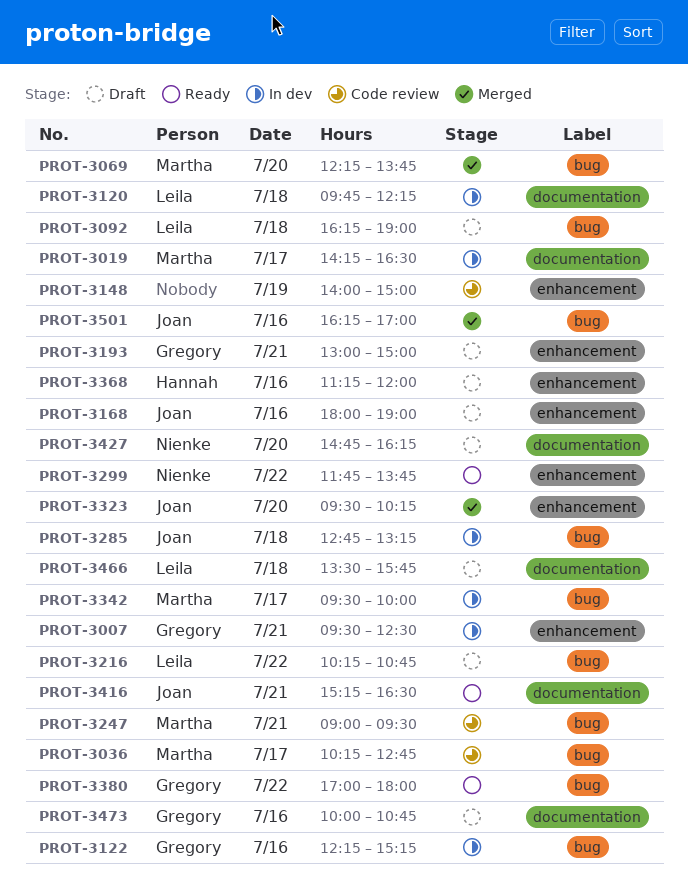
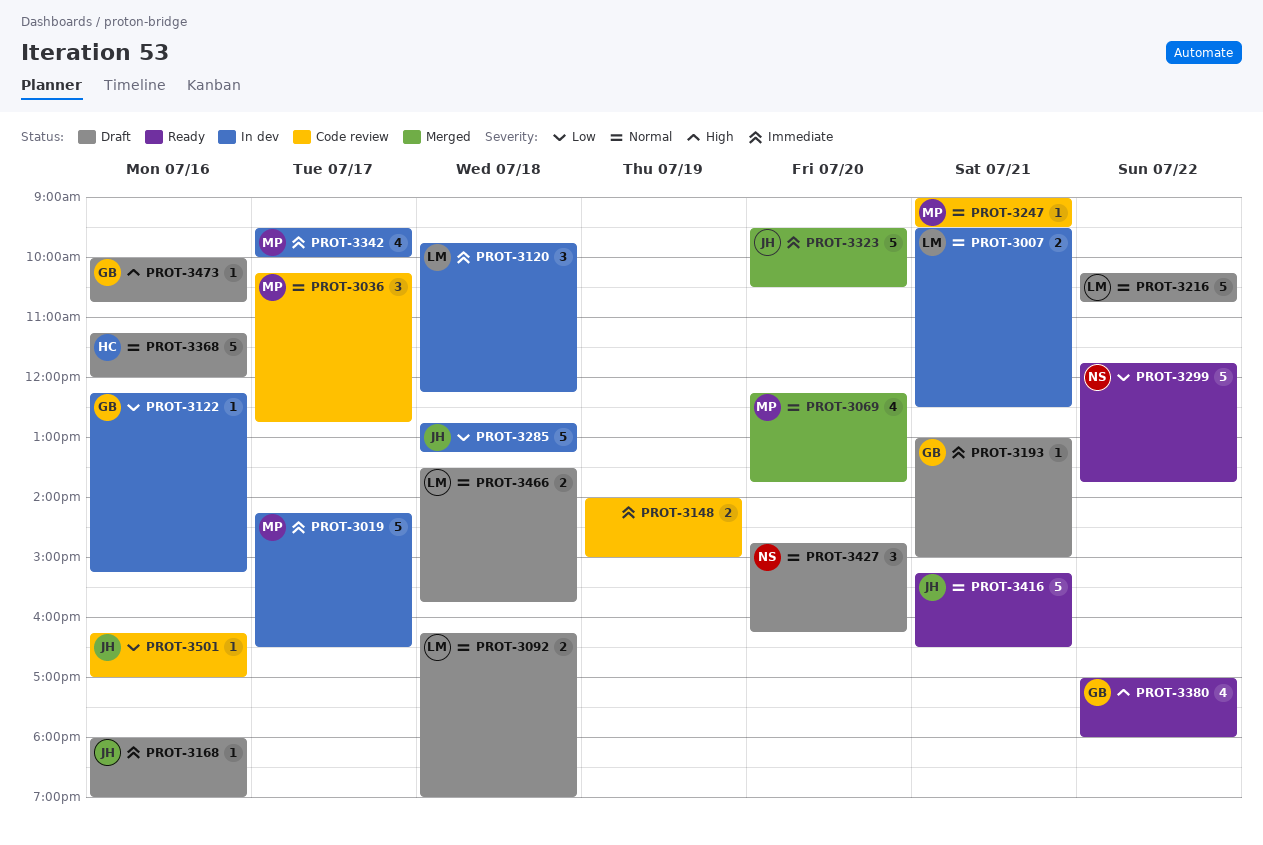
PROT-3007, owner: Gregory -> Leila
PROT-3323, ends: 10:15 -> 10:30
PROT-3501, status: Merged -> Code review

